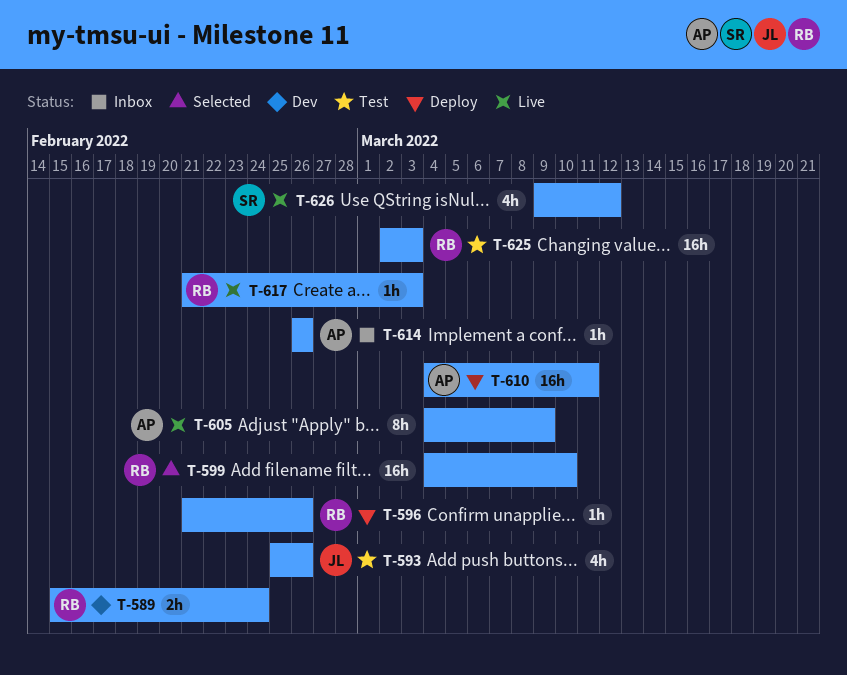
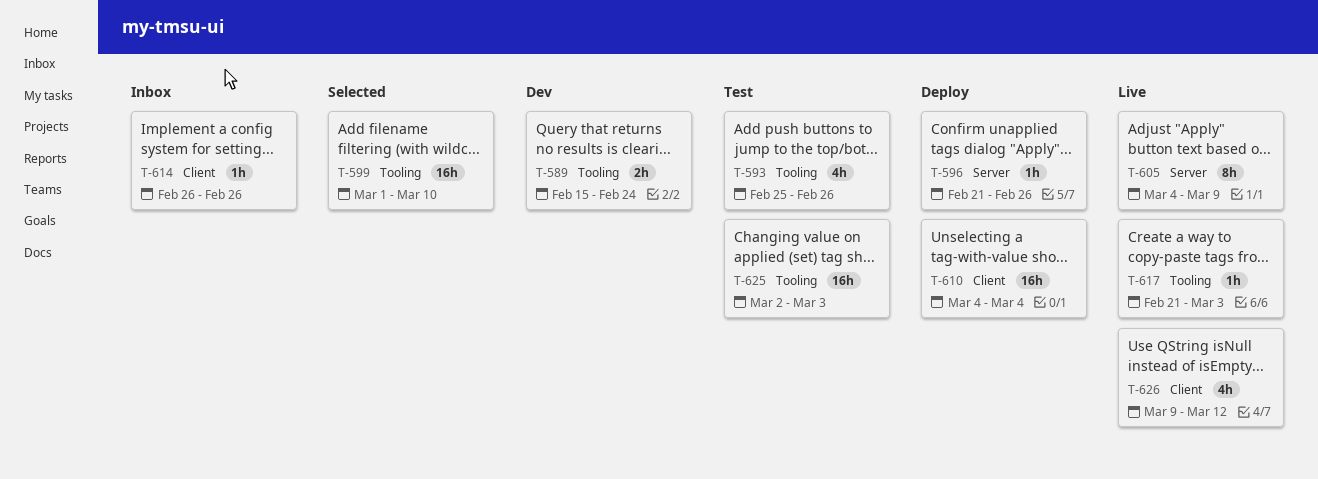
T-599, start: Mar 4 -> Mar 1
T-610, due: Mar 11 -> Mar 4

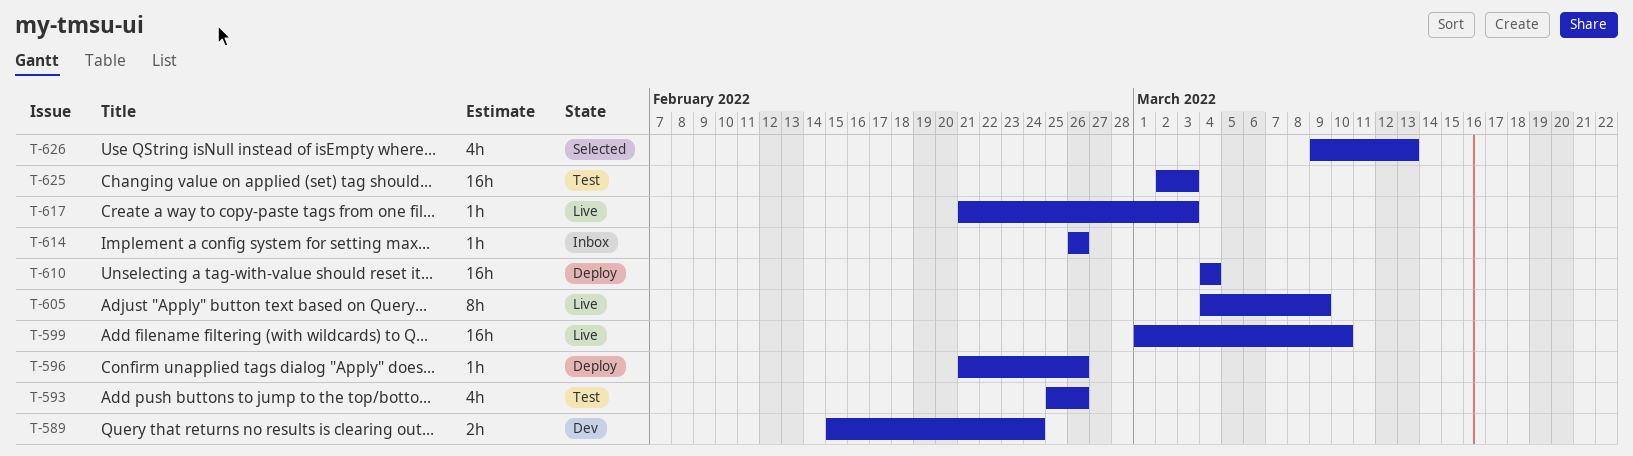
T-599, status: Selected -> Live
T-626, status: Live -> Selected
T-626, due: Mar 12 -> Mar 13

